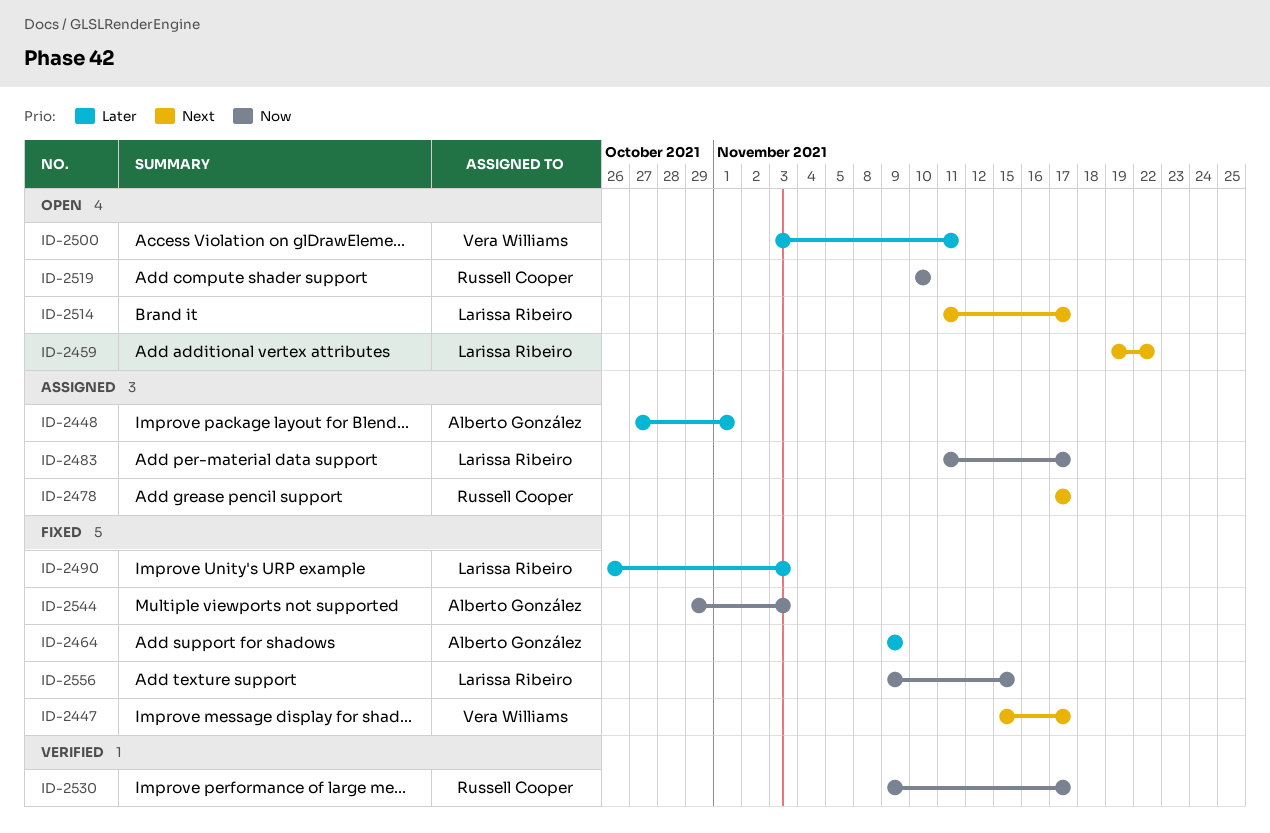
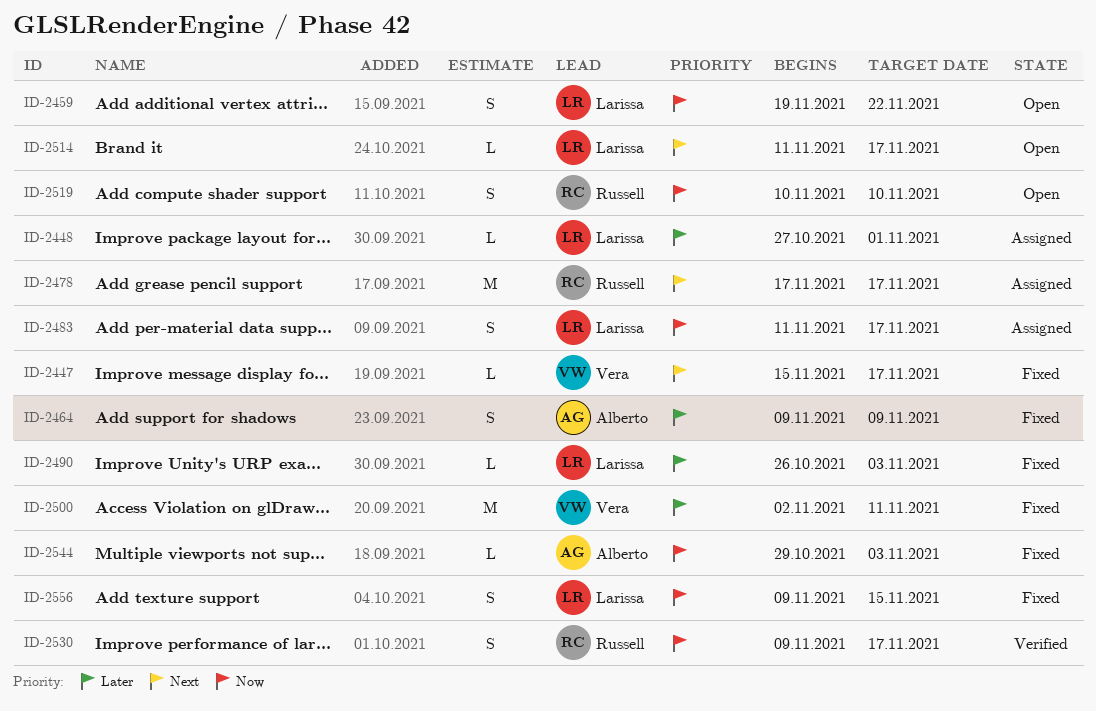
ID-2448, owner: Alberto González -> Larissa Ribeiro
ID-2459, priority: Next -> Now
ID-2500, status: Open -> Fixed
ID-2500, start: Nov 3 -> Nov 2

